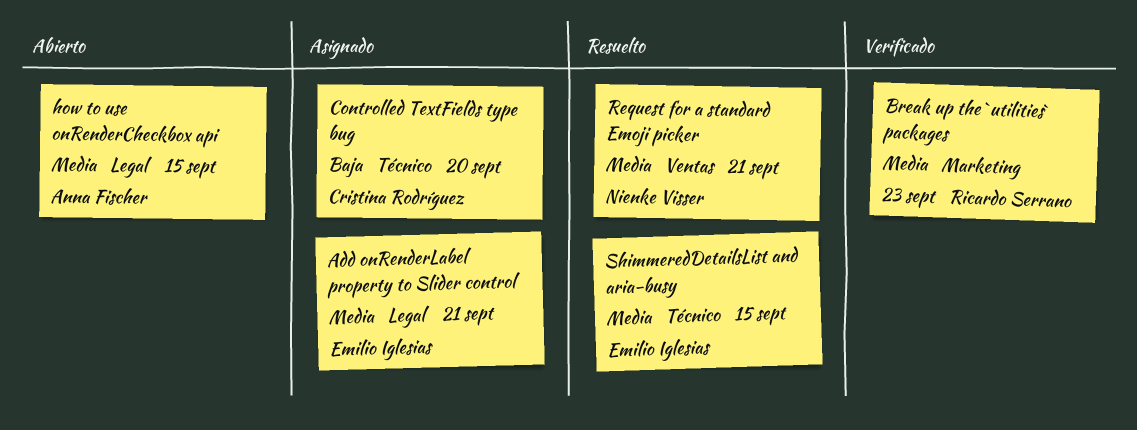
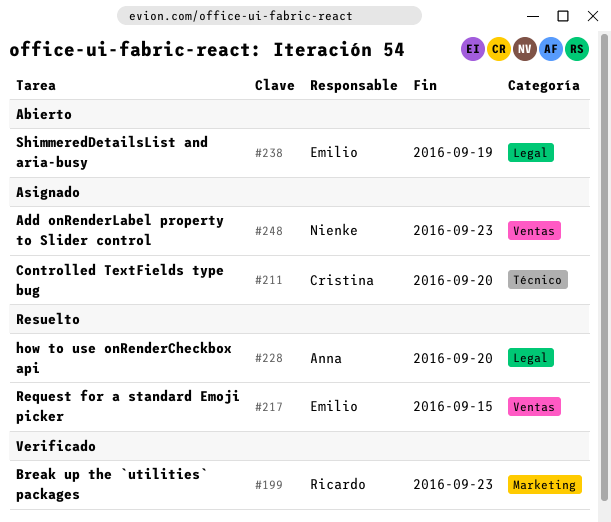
Add onRenderLabel property to Slider control, owner: Emilio Iglesias -> Nienke Visser
Add onRenderLabel property to Slider control, label: Legal -> Ventas
Add onRenderLabel property to Slider control, due: Sep 21 -> Sep 23
how to use onRenderCheckbox api, status: Abierto -> Resuelto
how to use onRenderCheckbox api, due: Sep 15 -> Sep 20
Request for a standard Emoji picker, owner: Nienke Visser -> Emilio Iglesias
Request for a standard Emoji picker, due: Sep 21 -> Sep 15
ShimmeredDetailsList and aria-busy, status: Resuelto -> Abierto
ShimmeredDetailsList and aria-busy, label: Técnico -> Legal
ShimmeredDetailsList and aria-busy, due: Sep 15 -> Sep 19

